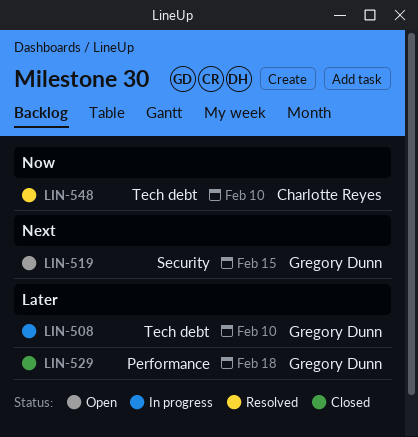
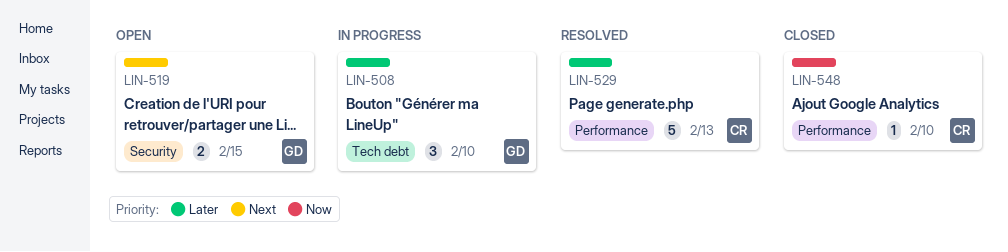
LIN-529, status: Closed -> Resolved
LIN-529, owner: Gregory Dunn -> Charlotte Reyes
LIN-529, due: Feb 18 -> Feb 13
LIN-548, status: Resolved -> Closed
LIN-548, label: Tech debt -> Performance

